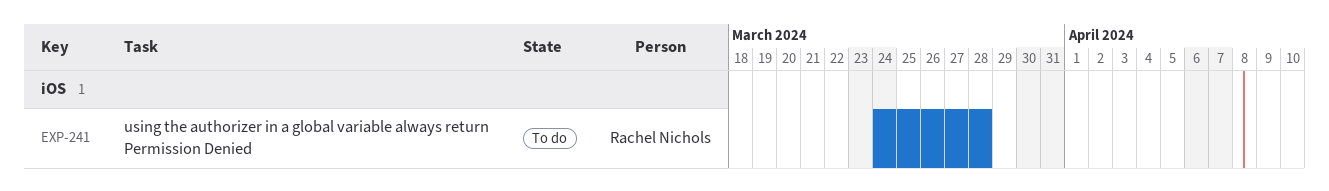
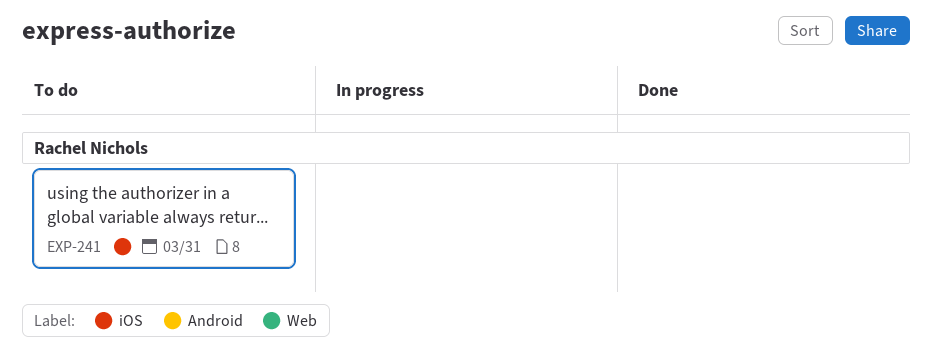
EXP-241, due: Mar 28 -> Mar 31

